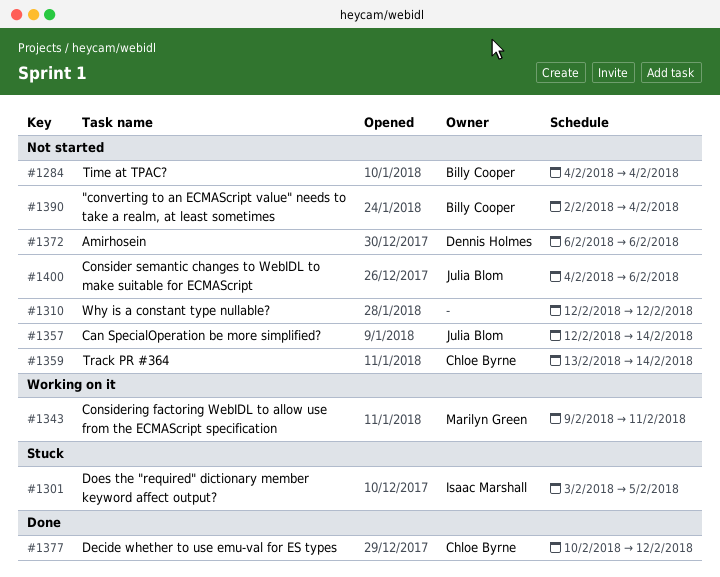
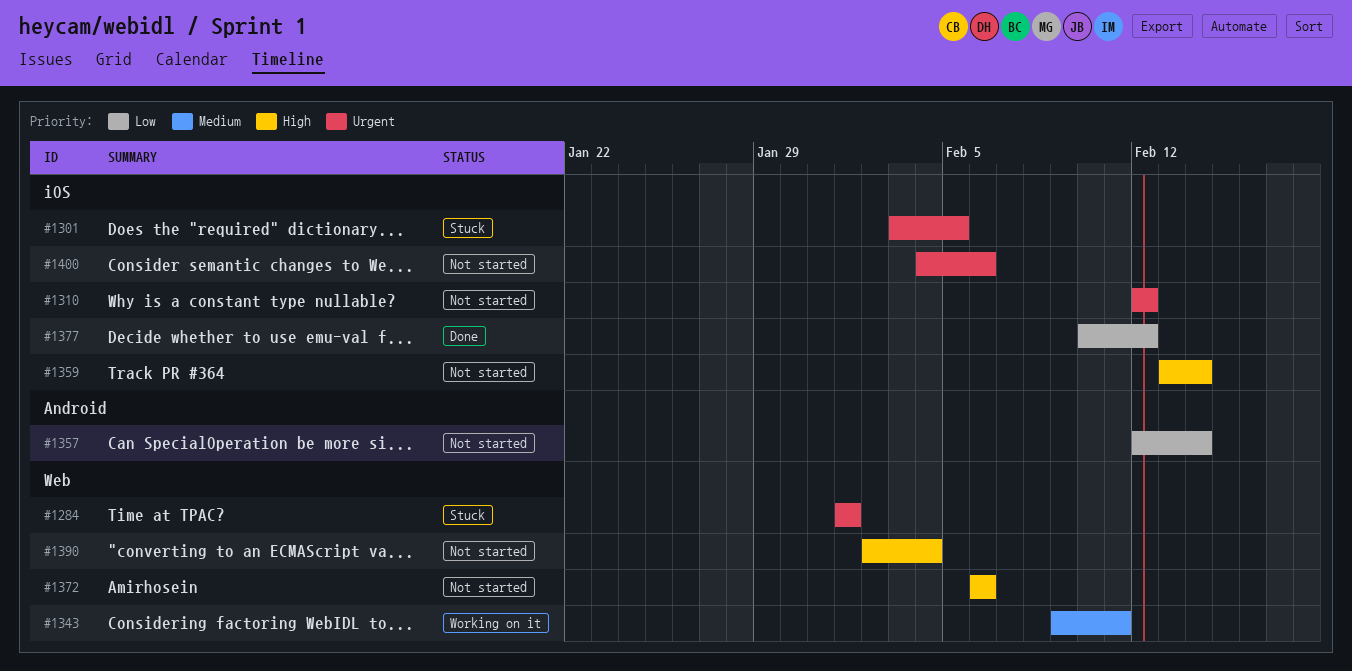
#1284, status: Not started -> Stuck
#1284, start: Feb 4 -> Feb 1
#1284, due: Feb 4 -> Feb 1

